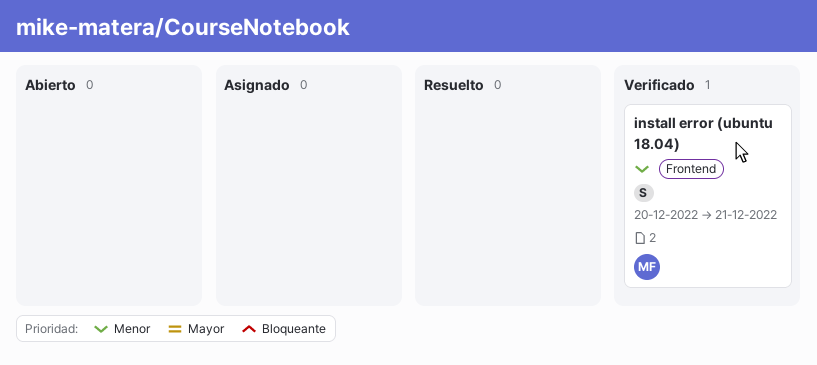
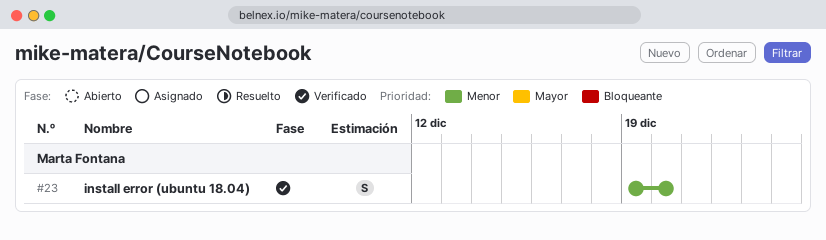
install error (ubuntu 18.04), start: Dec 20 -> Dec 19
install error (ubuntu 18.04), due: Dec 21 -> Dec 20

